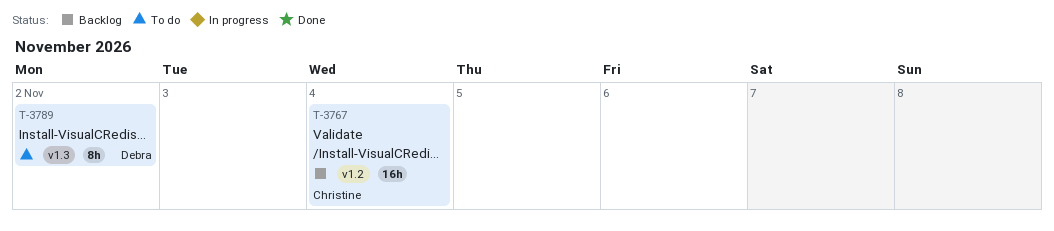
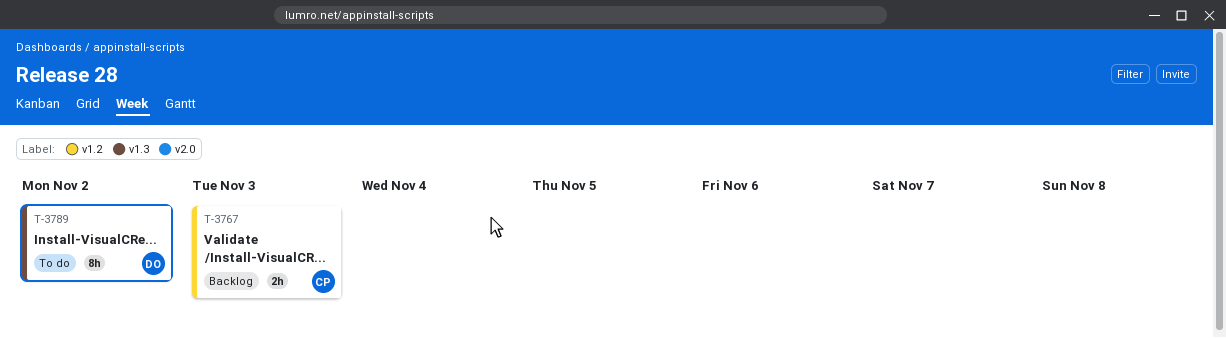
T-3767, estimate: 16h -> 2h
T-3767, due: Nov 4 -> Nov 3

